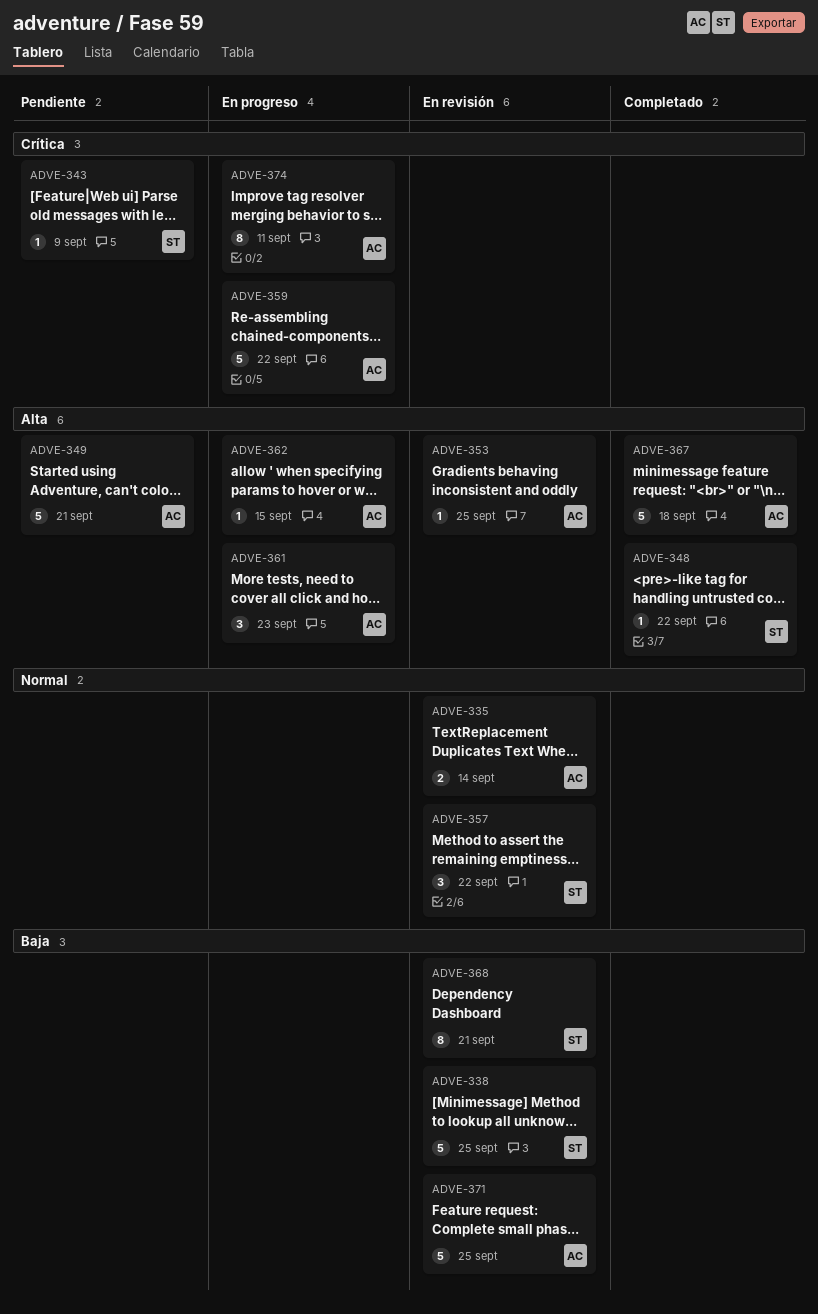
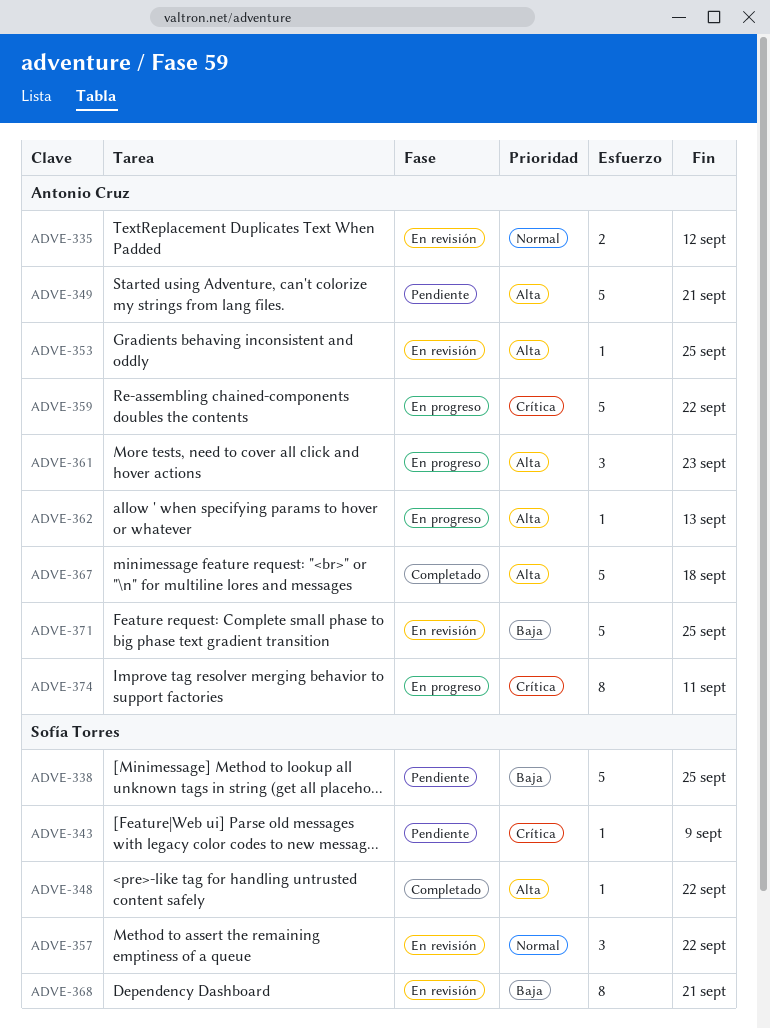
ADVE-335, due: Sep 14 -> Sep 12
ADVE-338, status: En revisión -> Pendiente
ADVE-362, due: Sep 15 -> Sep 13

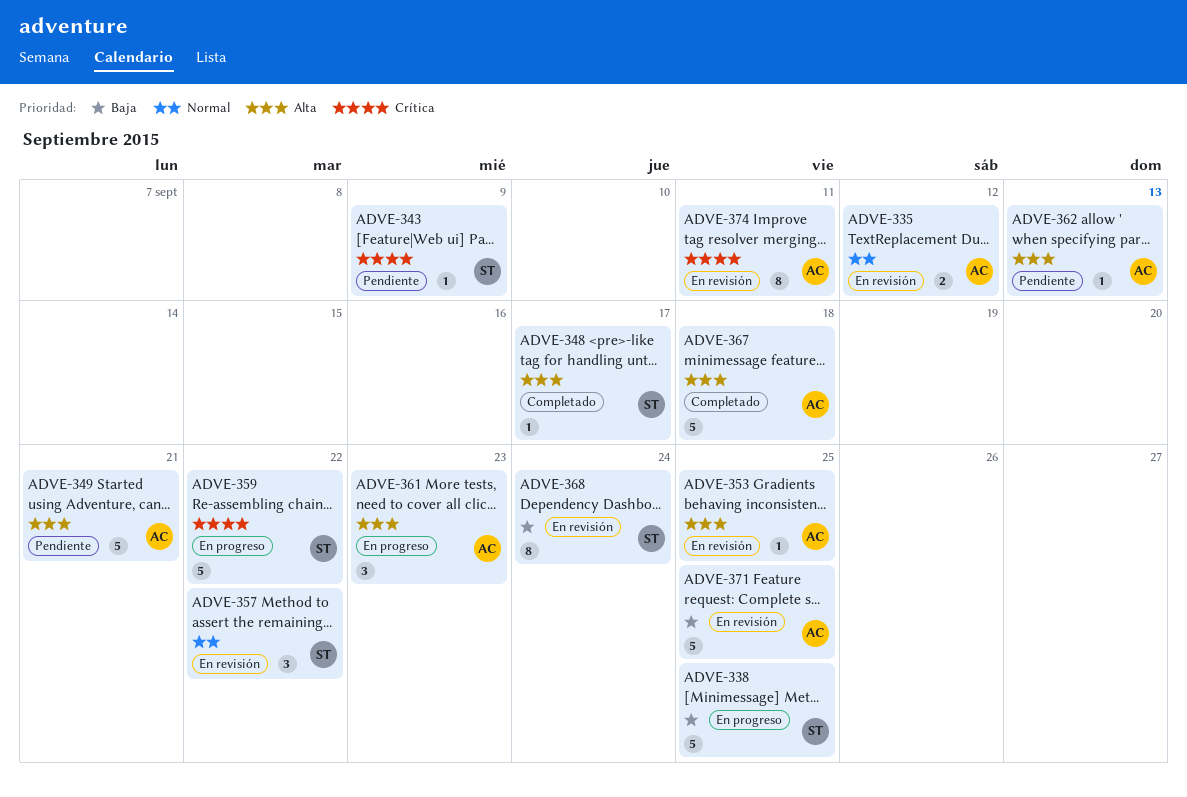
ADVE-338, status: Pendiente -> En progreso
ADVE-348, due: Sep 22 -> Sep 17
ADVE-359, owner: Antonio Cruz -> Sofía Torres
ADVE-362, status: En progreso -> Pendiente
ADVE-368, due: Sep 21 -> Sep 24
ADVE-374, status: En progreso -> En revisión

